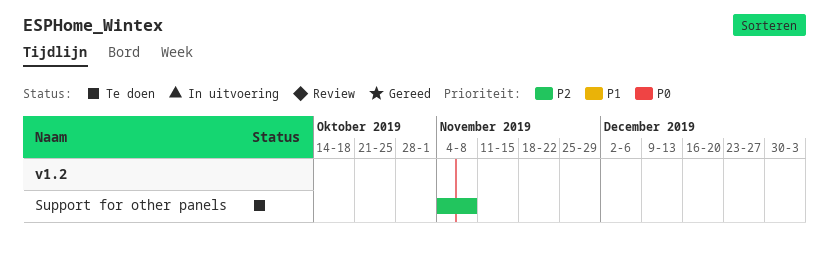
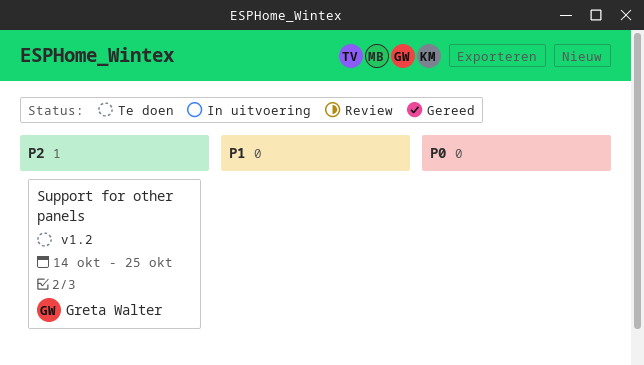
Support for other panels, start: Nov 4 -> Oct 14
Support for other panels, due: Nov 8 -> Oct 25

